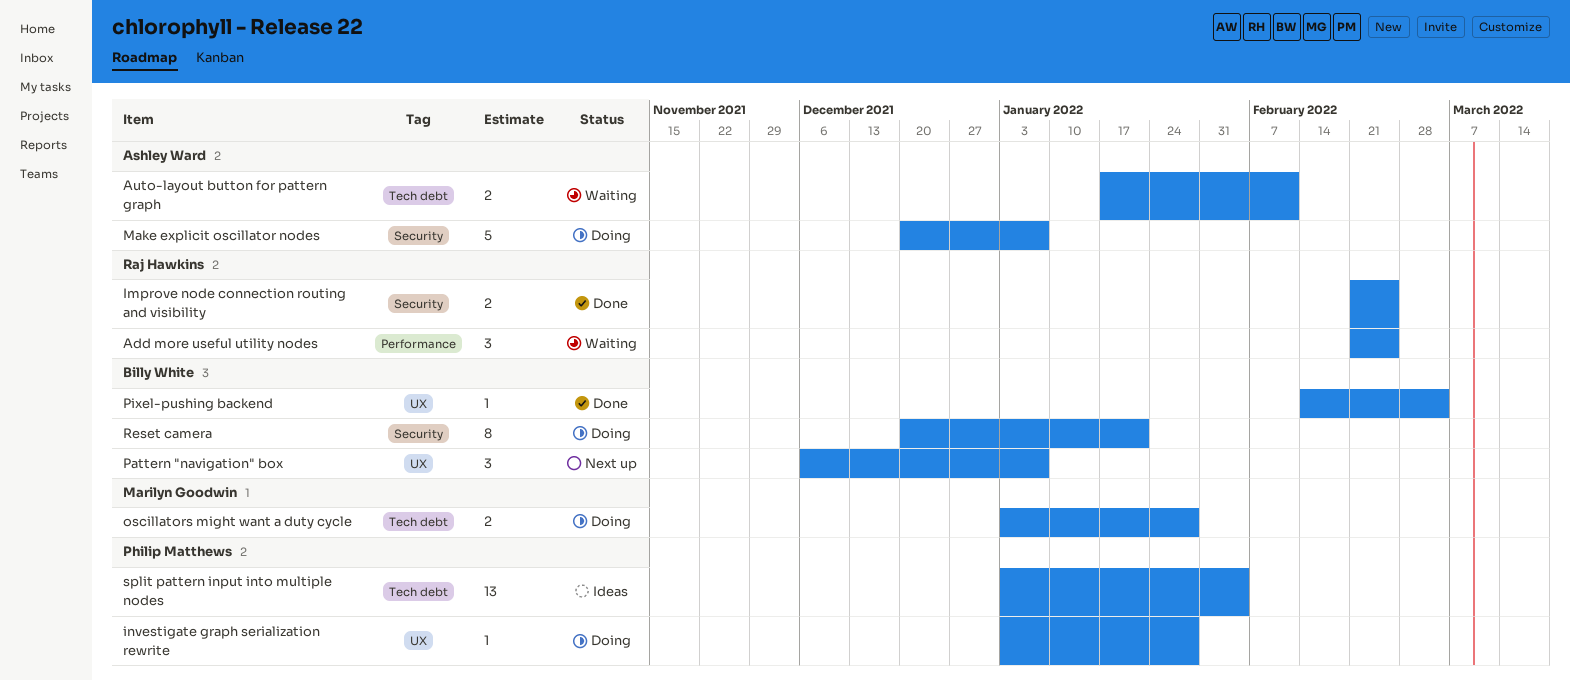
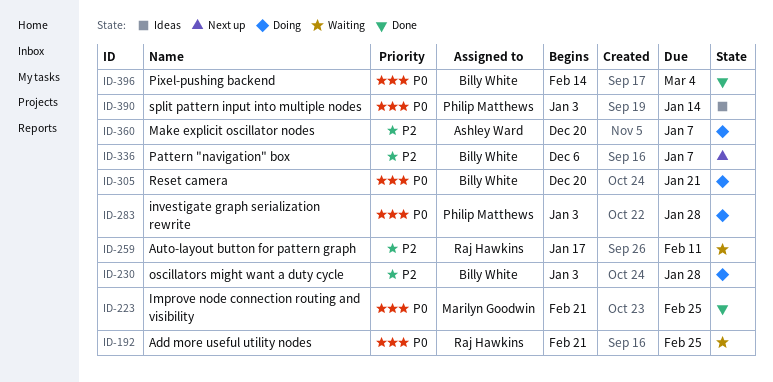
Auto-layout button for pattern graph, owner: Ashley Ward -> Raj Hawkins
Improve node connection routing and visibility, owner: Raj Hawkins -> Marilyn Goodwin
oscillators might want a duty cycle, owner: Marilyn Goodwin -> Billy White
split pattern input into multiple nodes, due: Feb 4 -> Jan 14

